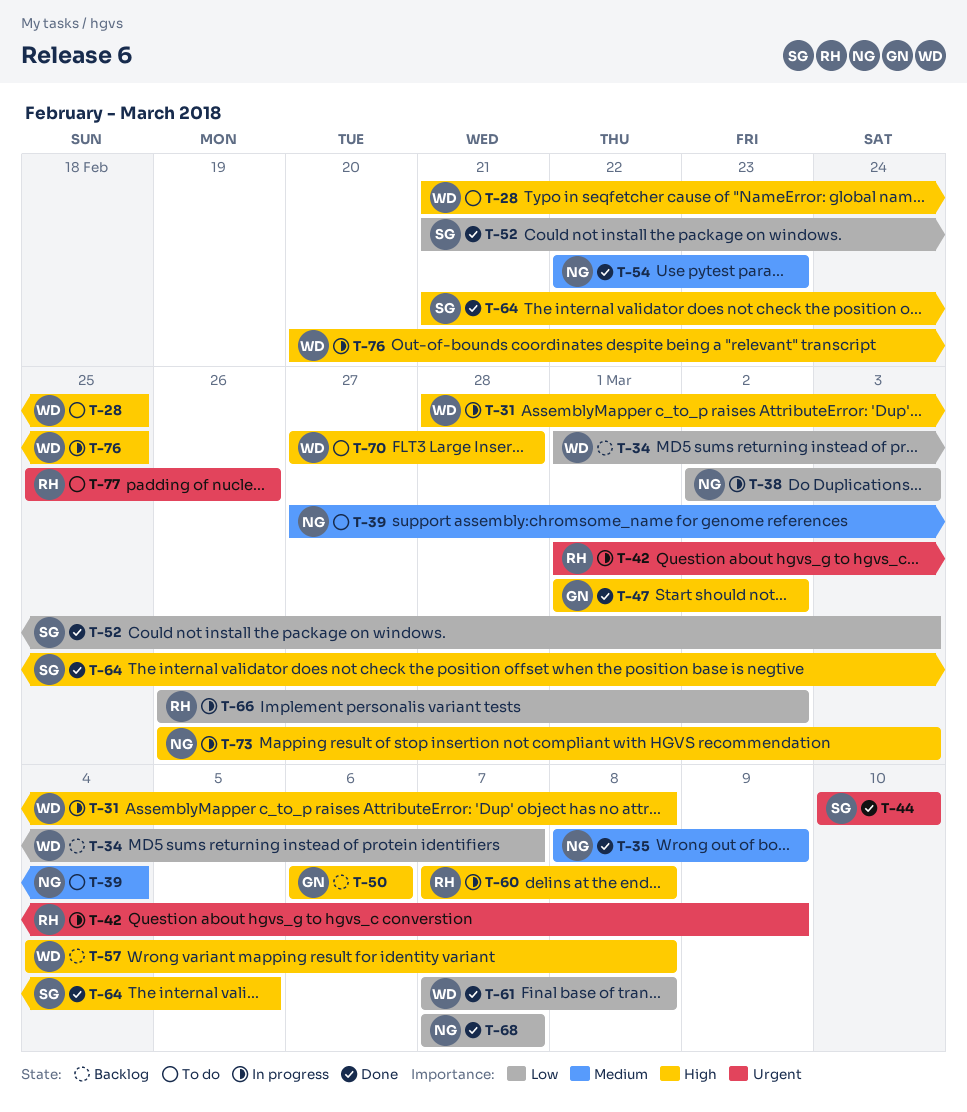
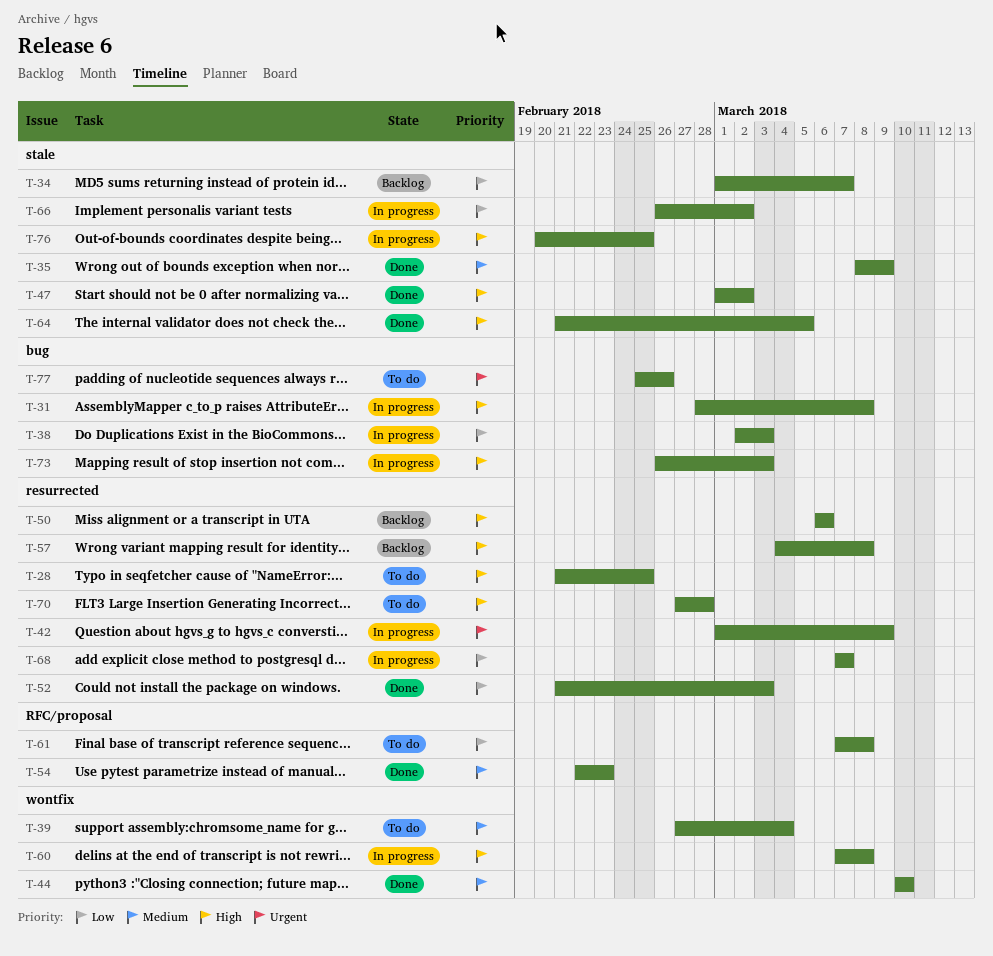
T-44, priority: Urgent -> Medium
T-61, status: Done -> To do
T-68, status: Done -> In progress

